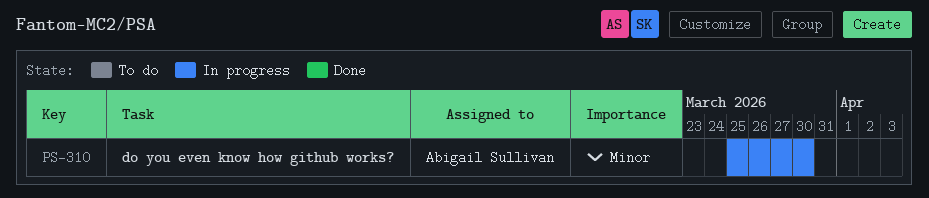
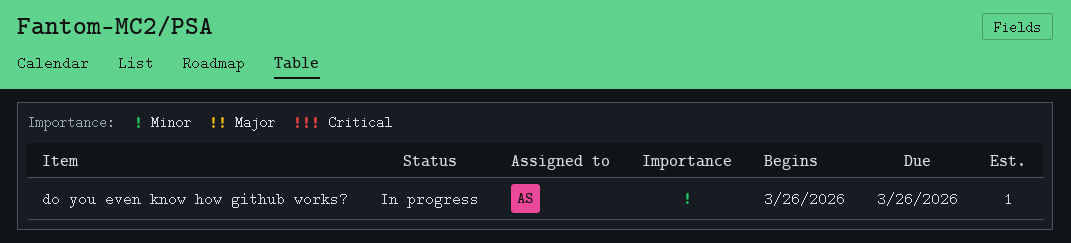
do you even know how github works?, start: Mar 25 -> Mar 26
do you even know how github works?, due: Mar 30 -> Mar 26

